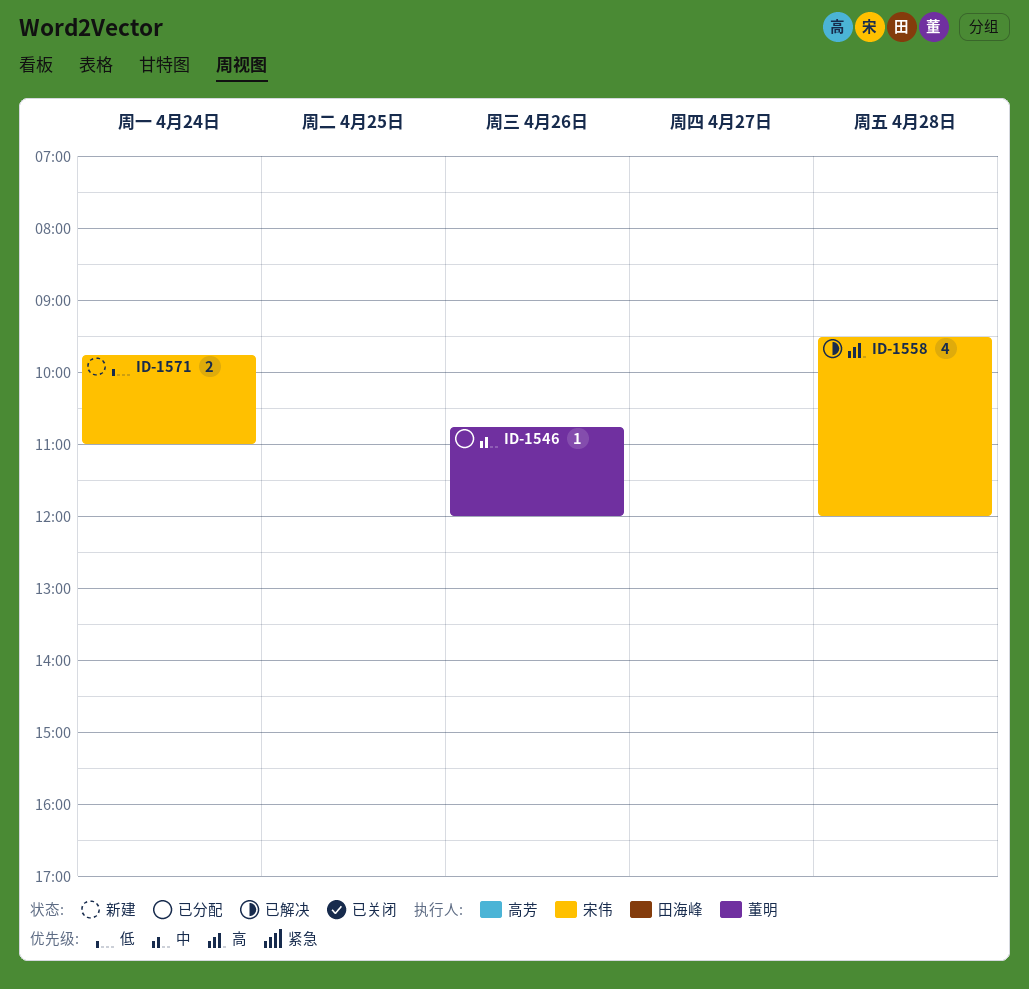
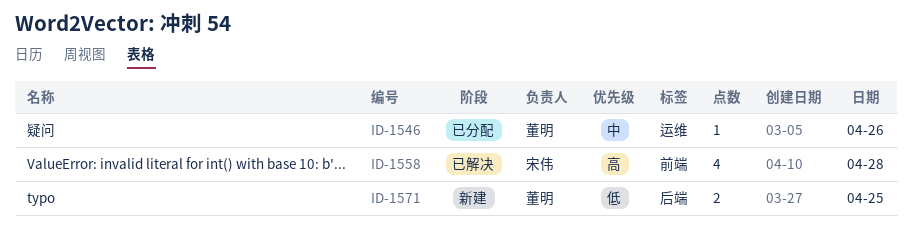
ID-1571, owner: 宋伟 -> 董明
ID-1571, day: Apr 24 -> Apr 25

